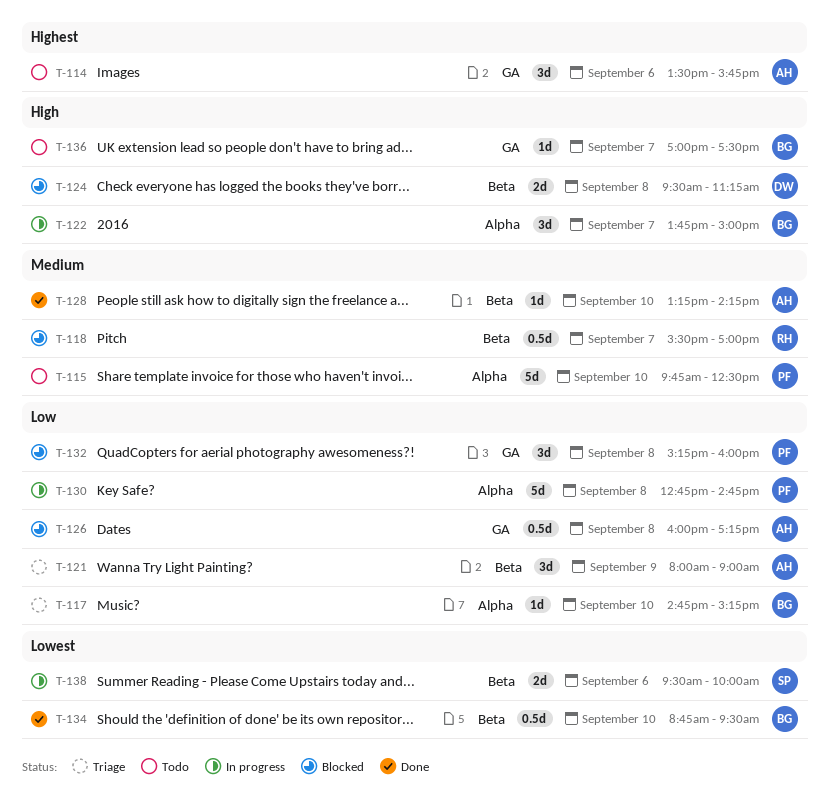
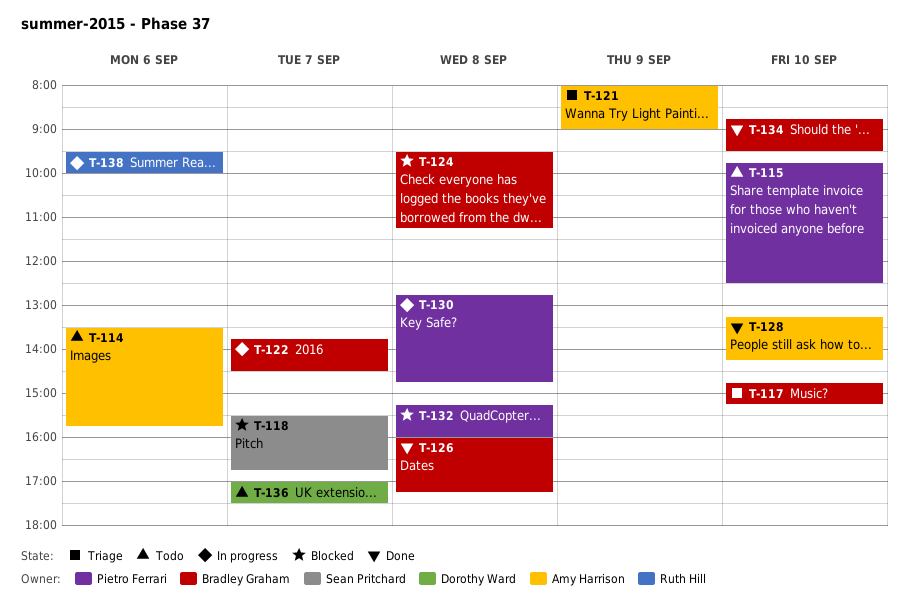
T-118, owner: Ruth Hill -> Sean Pritchard
T-118, ends: 17:00 -> 16:45
T-122, ends: 15:00 -> 14:30
T-124, owner: Dorothy Ward -> Bradley Graham
T-126, status: Blocked -> Done
T-126, owner: Amy Harrison -> Bradley Graham
T-136, owner: Bradley Graham -> Dorothy Ward
T-138, owner: Sean Pritchard -> Ruth Hill

